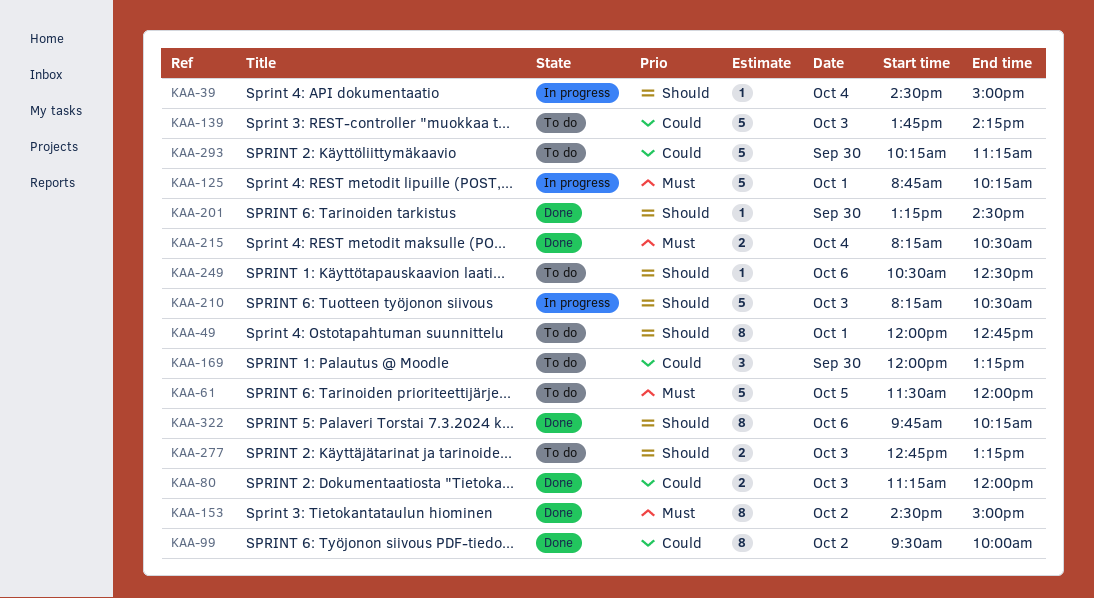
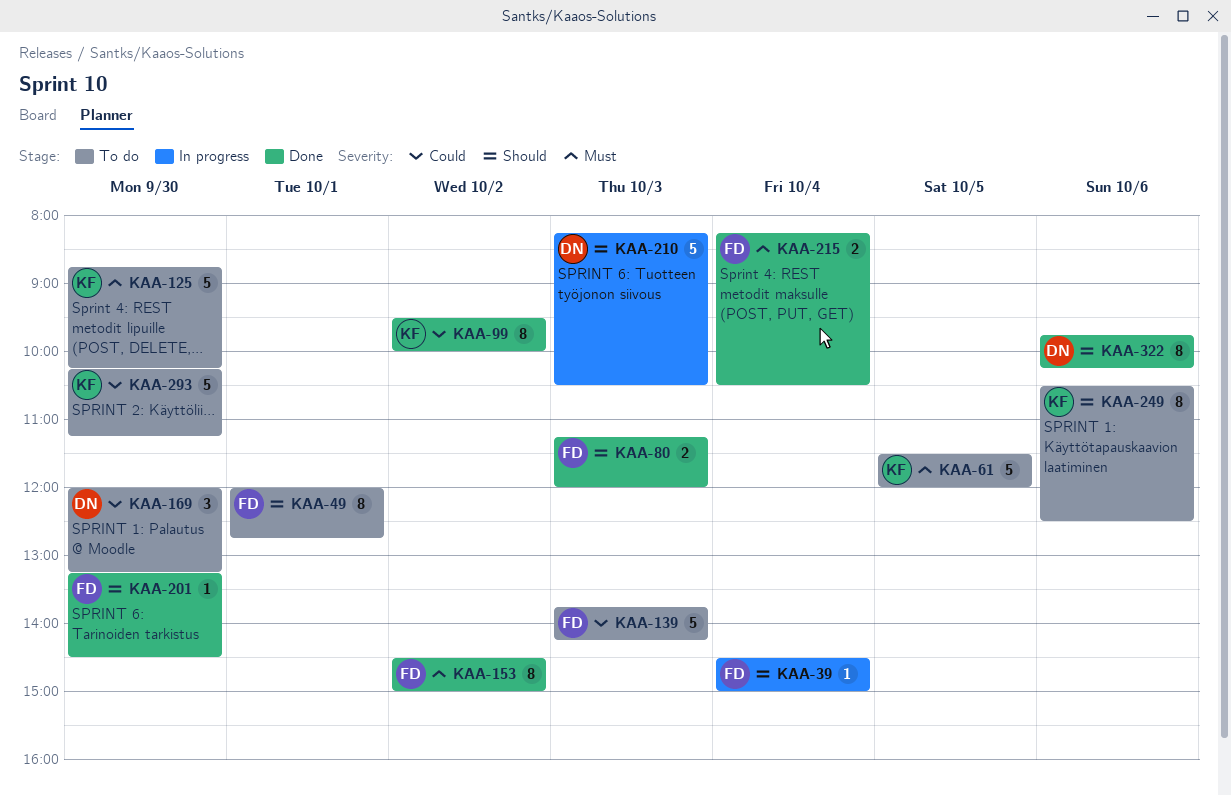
KAA-80, priority: Could -> Should
KAA-125, status: In progress -> To do
KAA-125, day: Oct 1 -> Sep 30
KAA-249, estimate: 1 -> 8
KAA-277: present -> none

